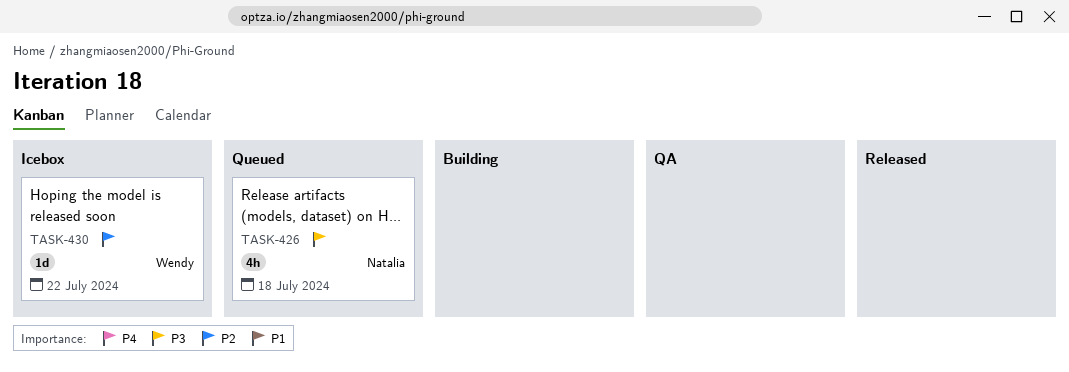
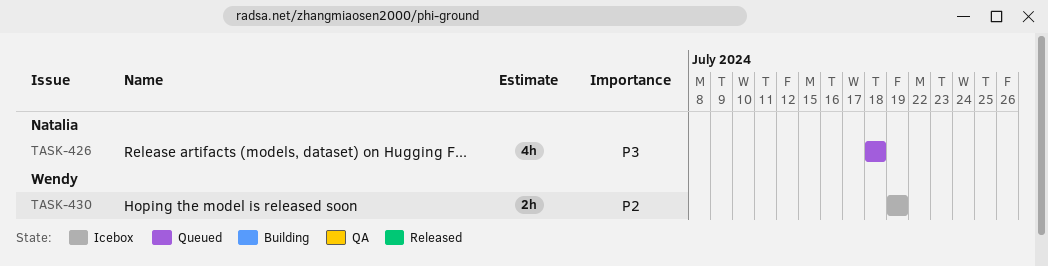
TASK-430, estimate: 1d -> 2h
TASK-430, due: Jul 22 -> Jul 19

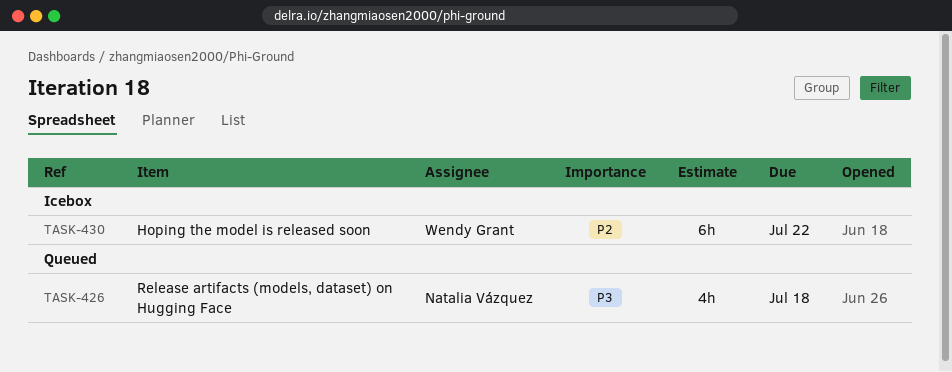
TASK-430, estimate: 2h -> 6h
TASK-430, due: Jul 19 -> Jul 22

